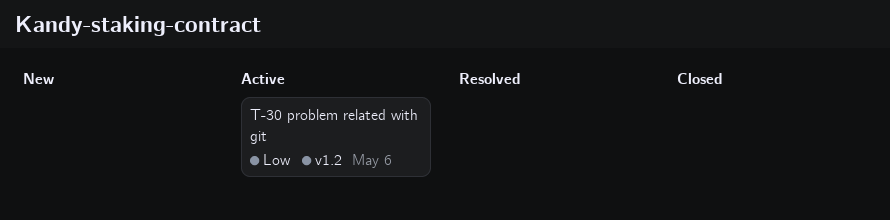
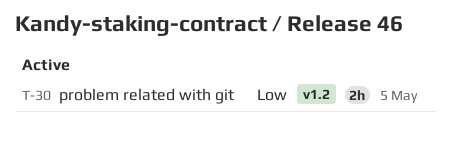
T-30, due: May 6 -> May 5

